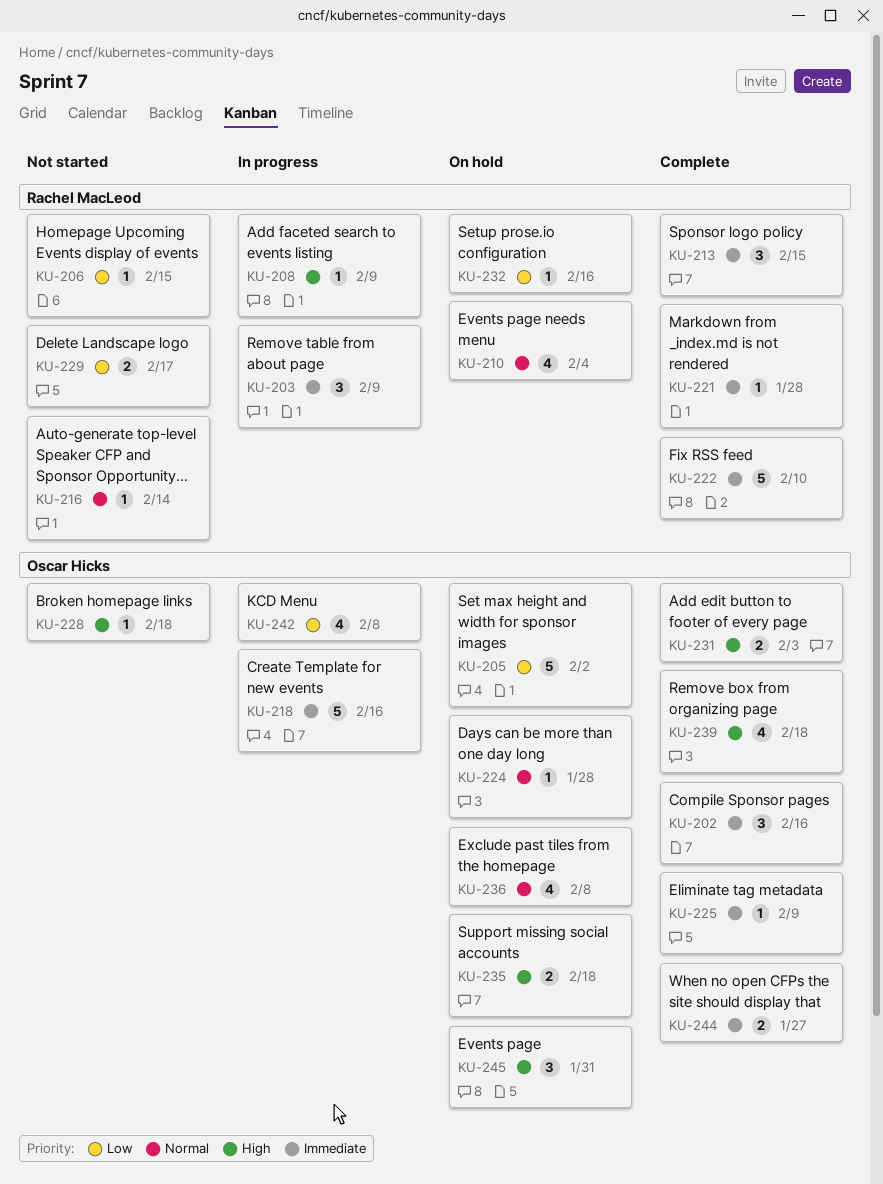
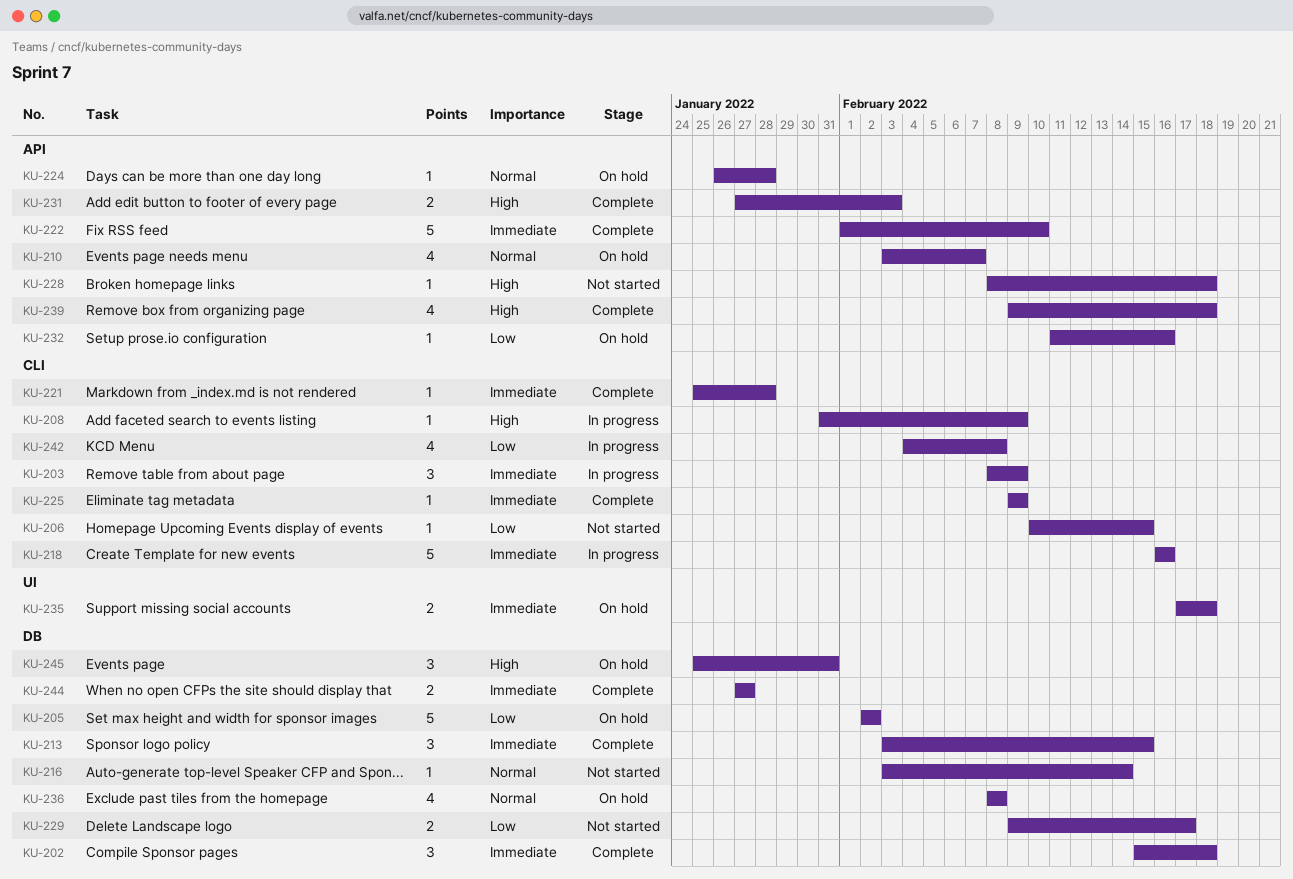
KU-202, due: Feb 16 -> Feb 18
KU-210, due: Feb 4 -> Feb 7
KU-235, priority: High -> Immediate

